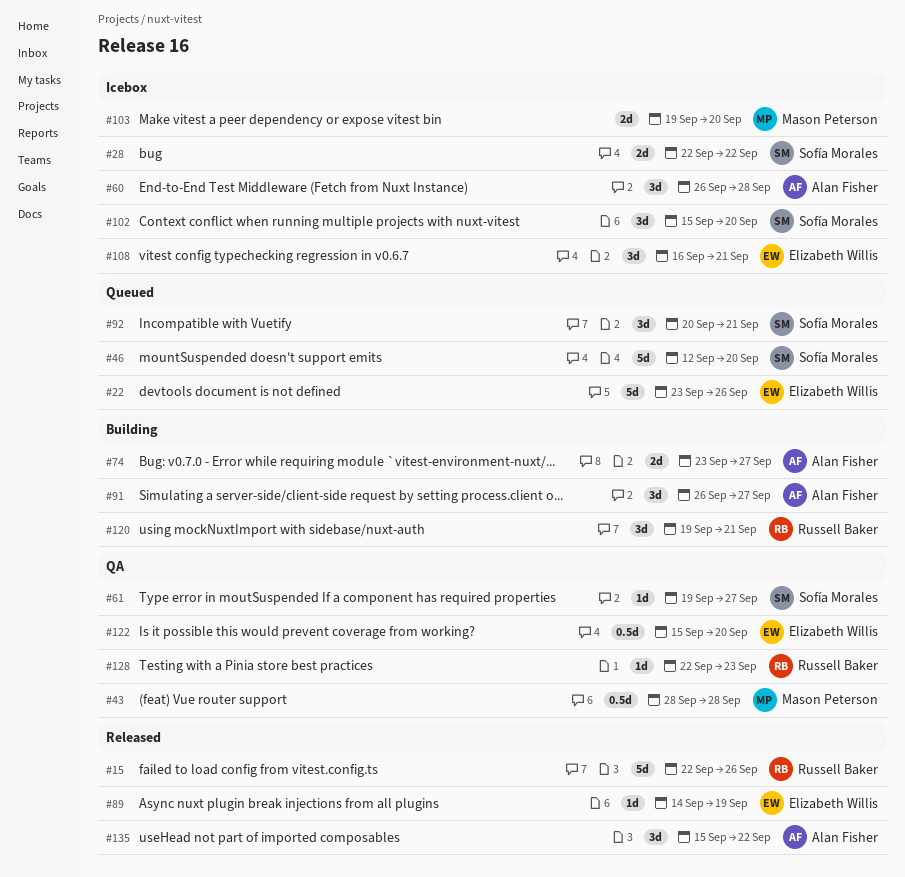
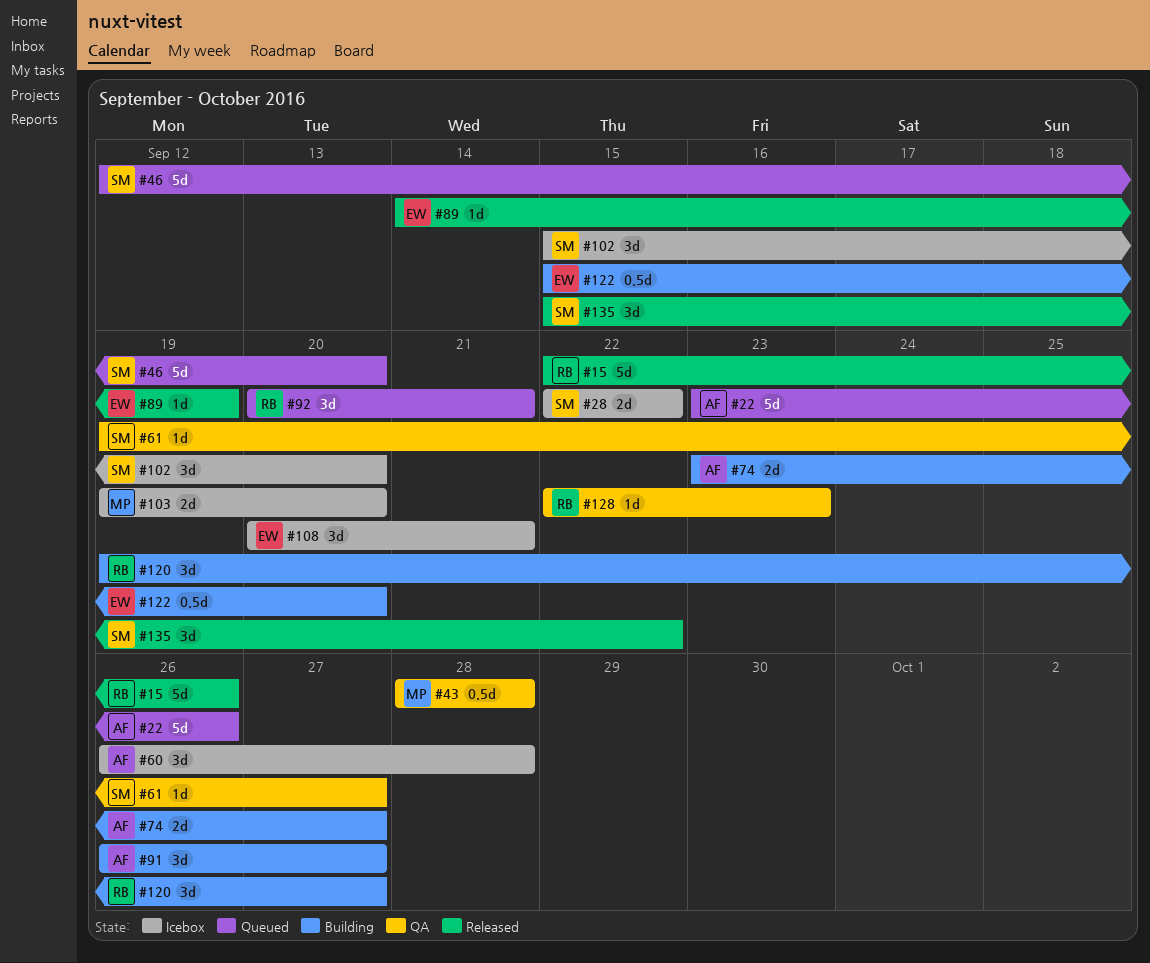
#22, owner: Elizabeth Willis -> Alan Fisher
#92, owner: Sofía Morales -> Russell Baker
#108, start: Sep 16 -> Sep 20
#120, due: Sep 21 -> Sep 27
#122, status: QA -> Building
#135, owner: Alan Fisher -> Sofía Morales

